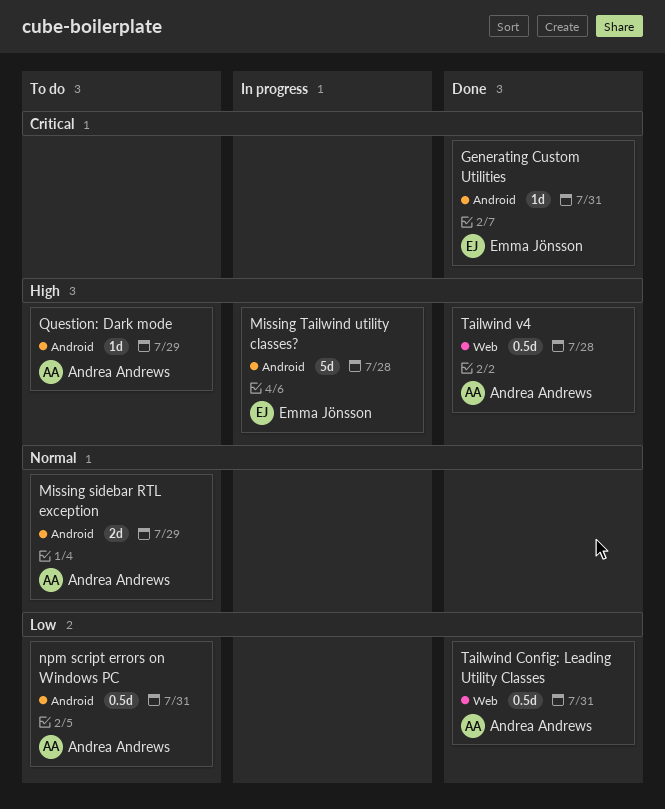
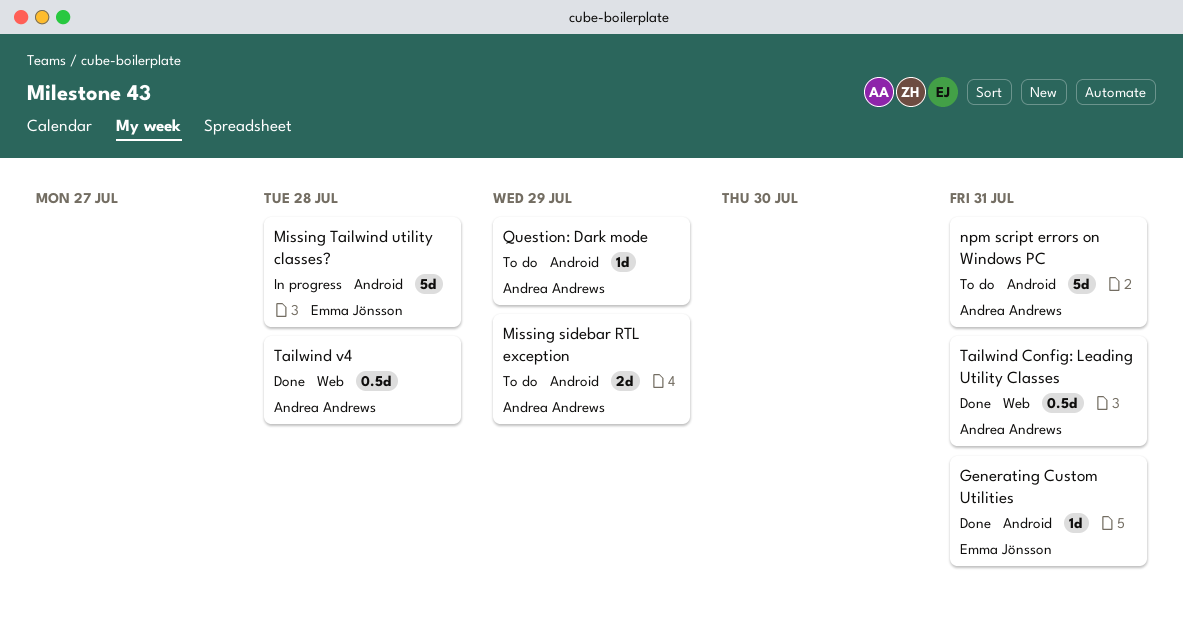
npm script errors on Windows PC, estimate: 0.5d -> 5d

